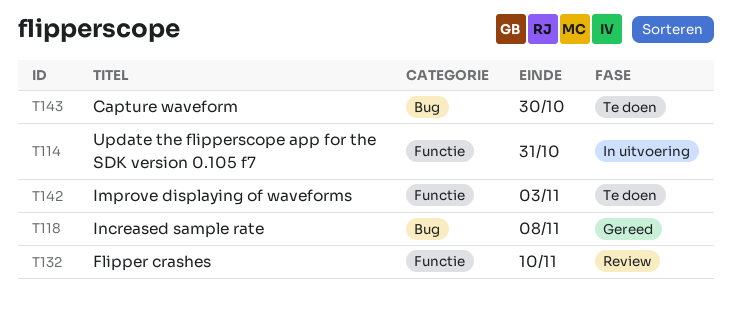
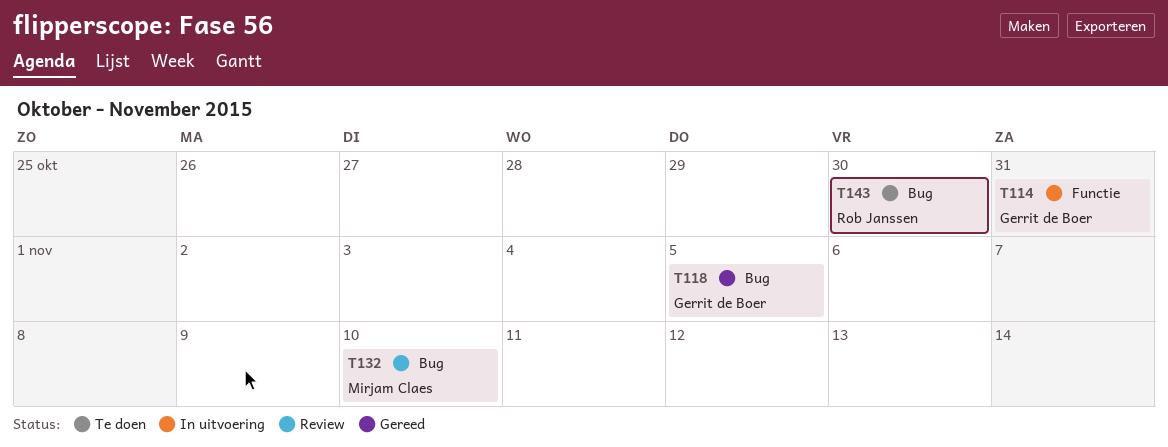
T118, due: Nov 8 -> Nov 5
T132, label: Functie -> Bug
T142: present -> none

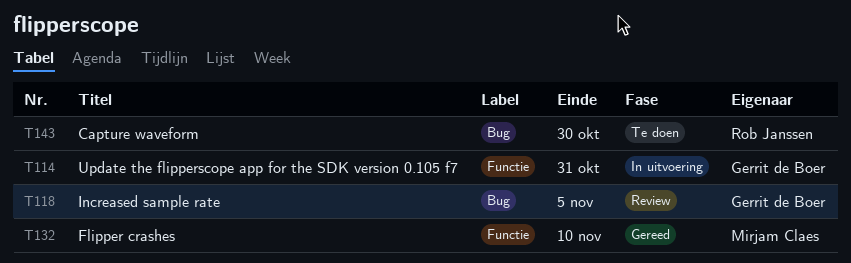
T118, status: Gereed -> Review
T132, status: Review -> Gereed
T132, label: Bug -> Functie

